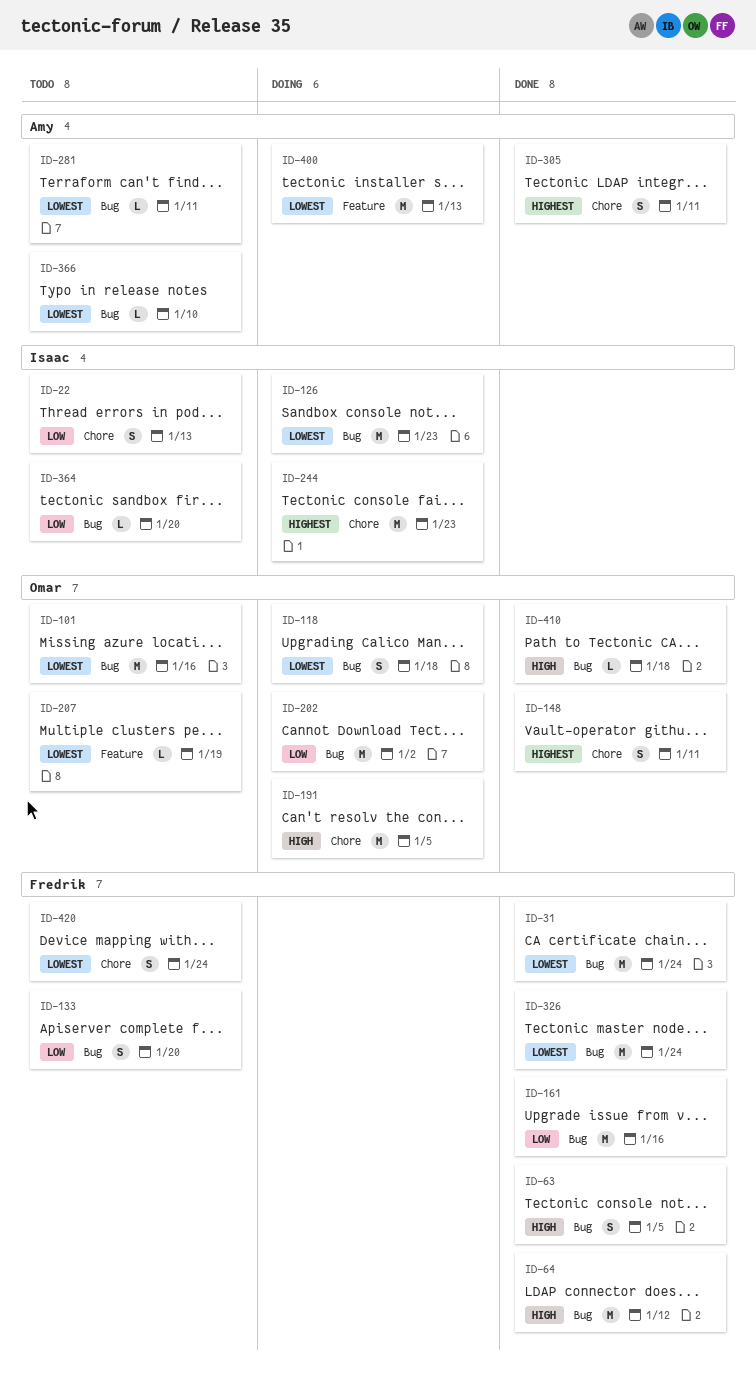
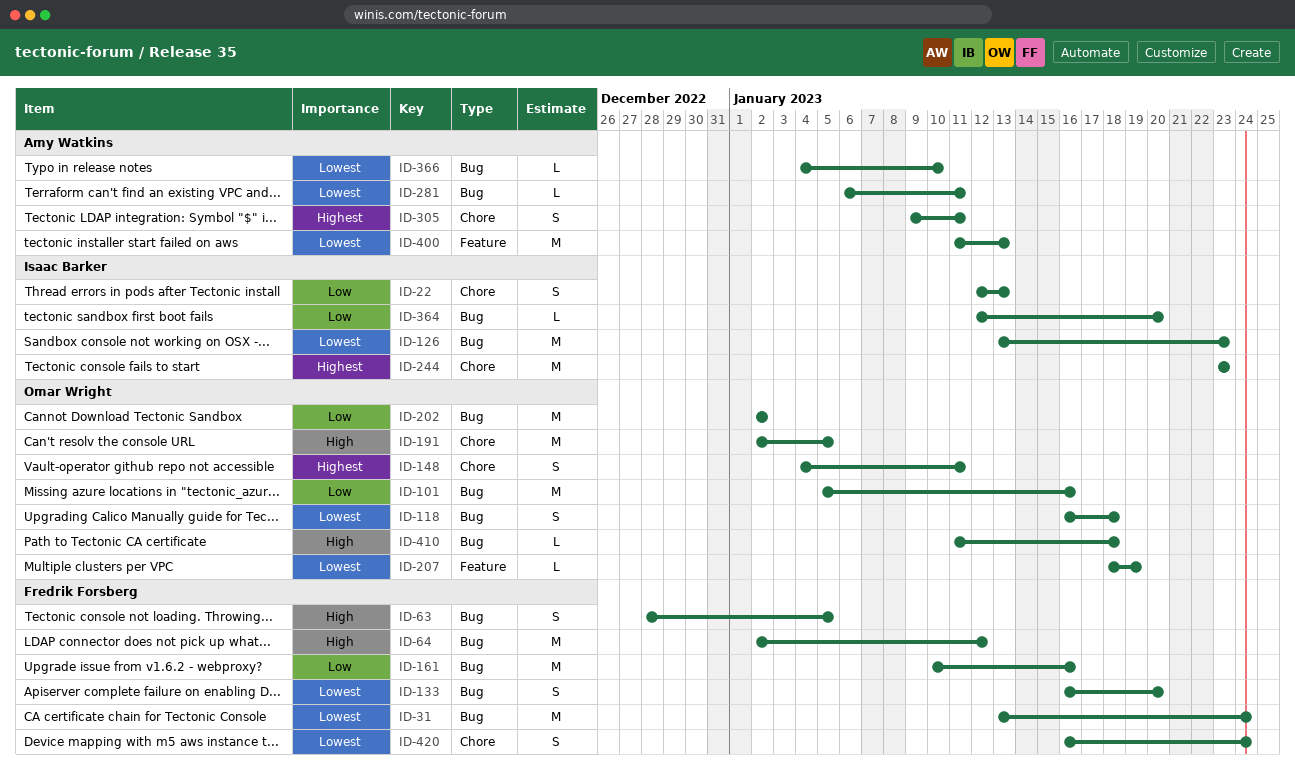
ID-101, priority: Lowest -> Low
ID-133, priority: Low -> Lowest
ID-326: present -> none

